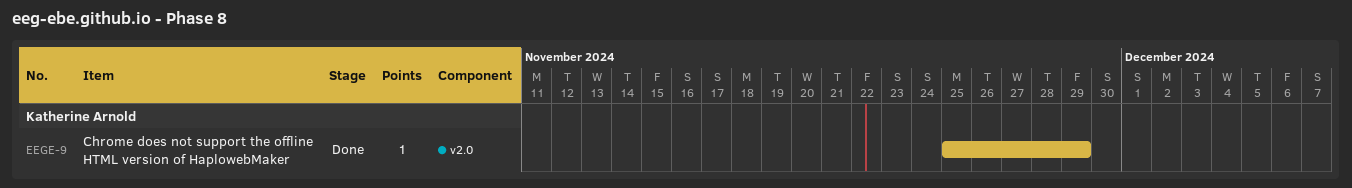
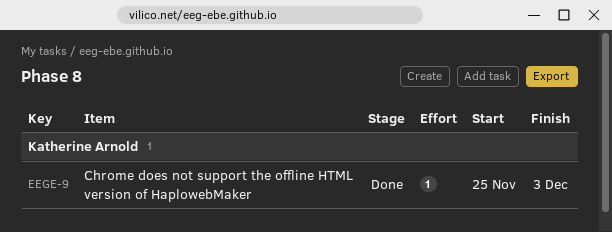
EEGE-9, due: Nov 29 -> Dec 3

